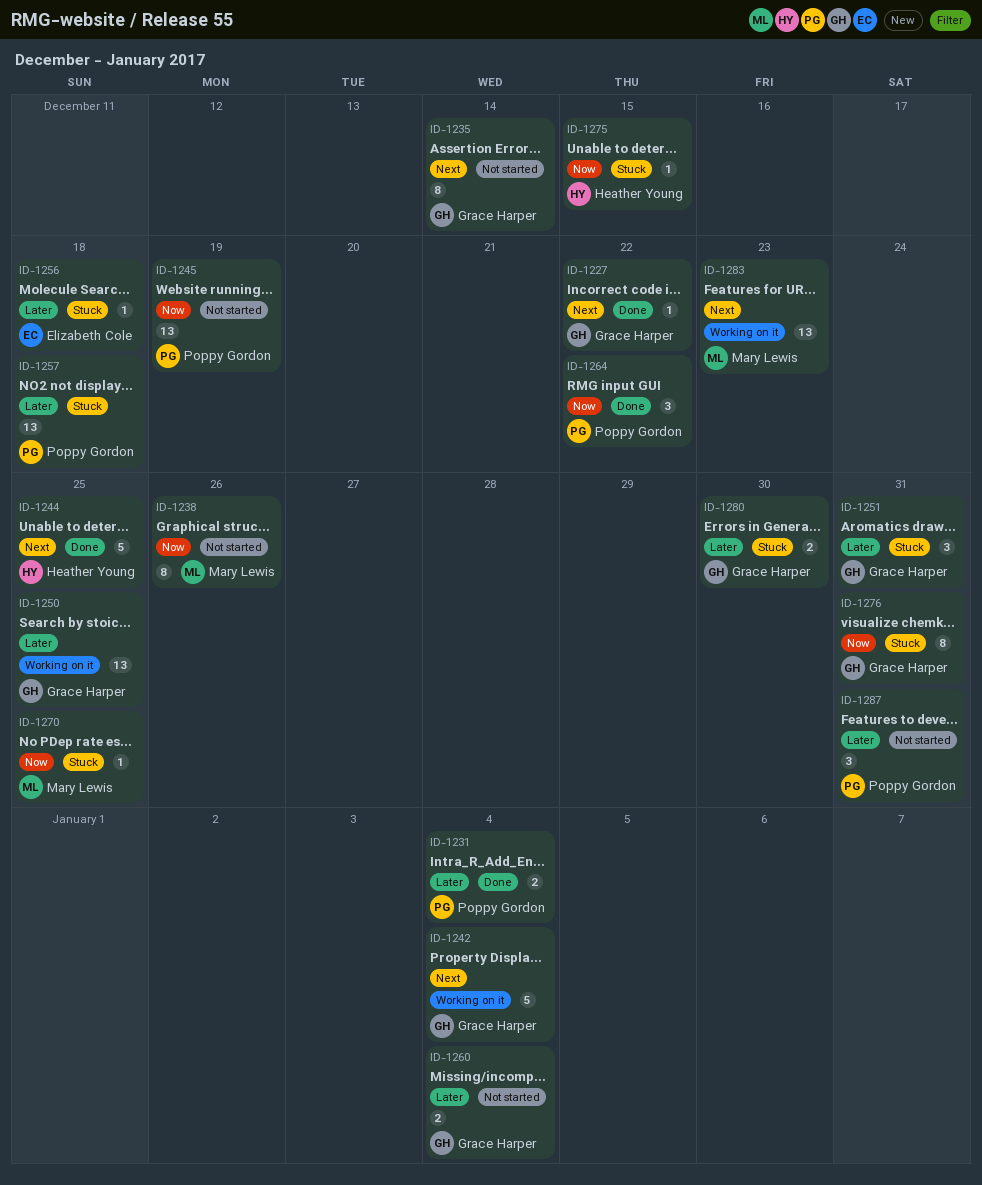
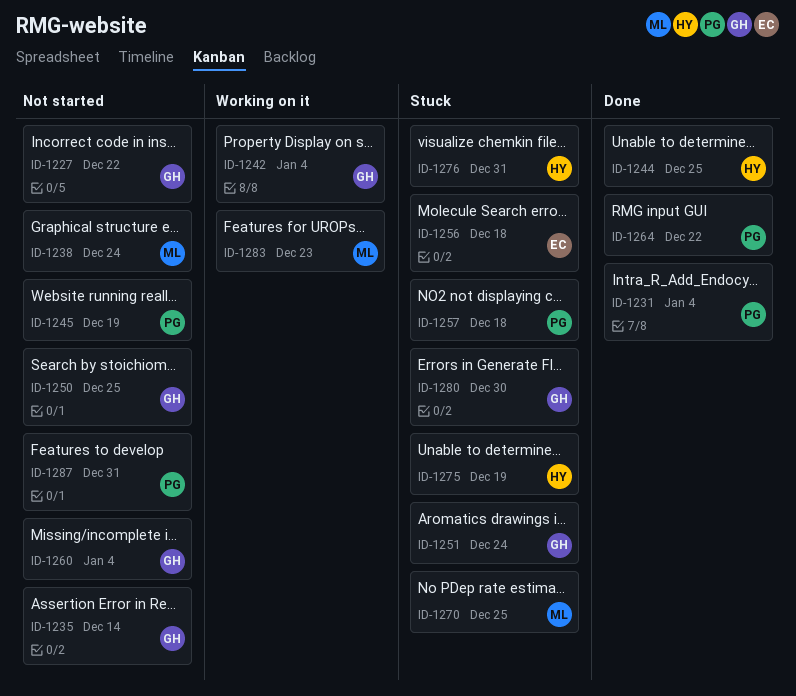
ID-1227, status: Done -> Not started
ID-1238, due: Dec 26 -> Dec 24
ID-1250, status: Working on it -> Not started
ID-1251, due: Dec 31 -> Dec 24
ID-1275, due: Dec 15 -> Dec 19
ID-1276, owner: Grace Harper -> Heather Young

